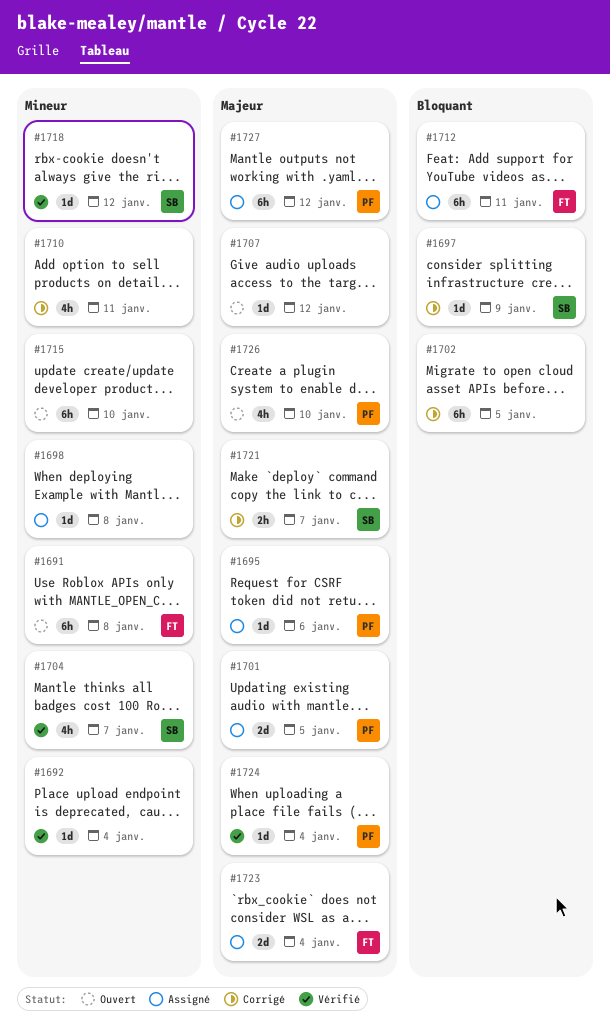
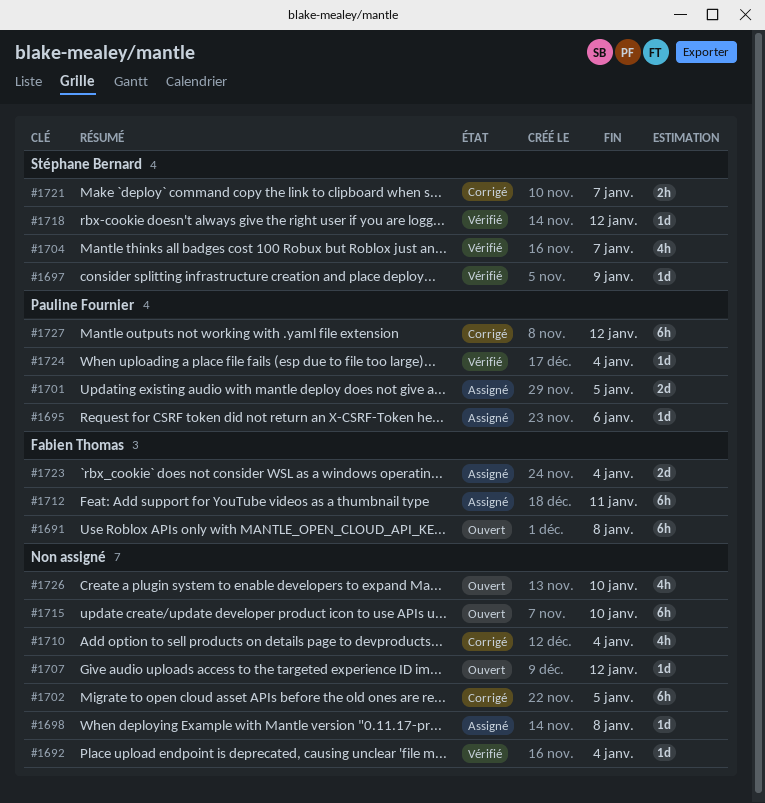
#1697, status: Corrigé -> Vérifié
#1710, due: Jan 11 -> Jan 4
#1726, owner: Pauline Fournier -> none
#1727, status: Assigné -> Corrigé

